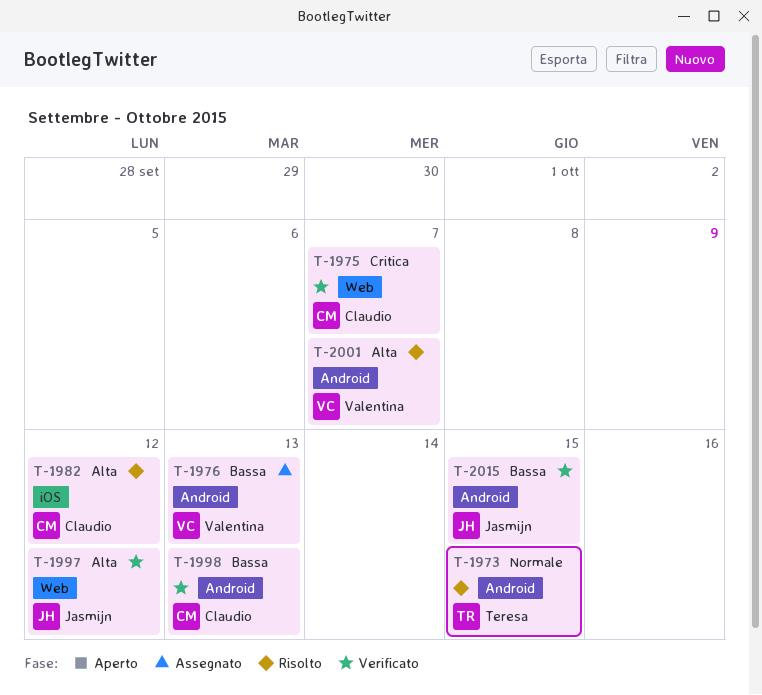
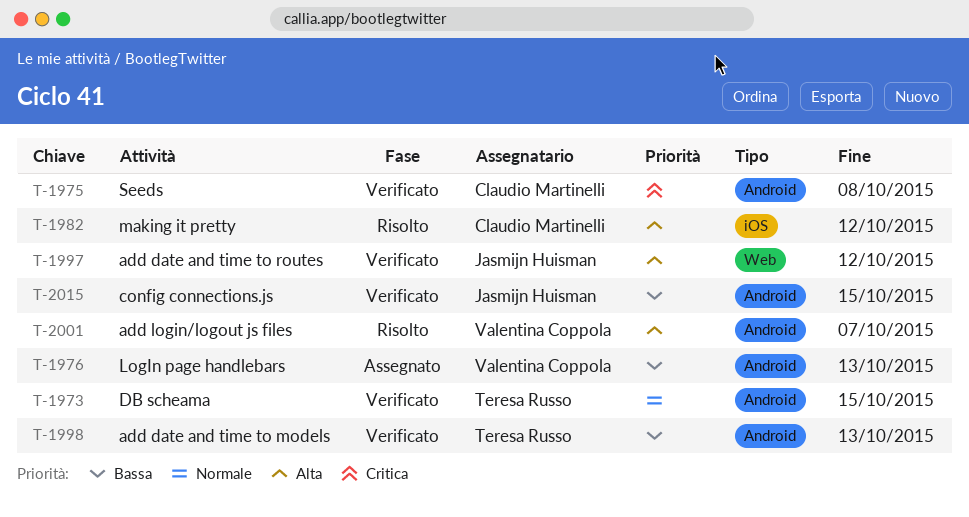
T-1973, status: Risolto -> Verificato
T-1975, label: Web -> Android
T-1975, due: Oct 7 -> Oct 8
T-1998, owner: Claudio Martinelli -> Teresa Russo

